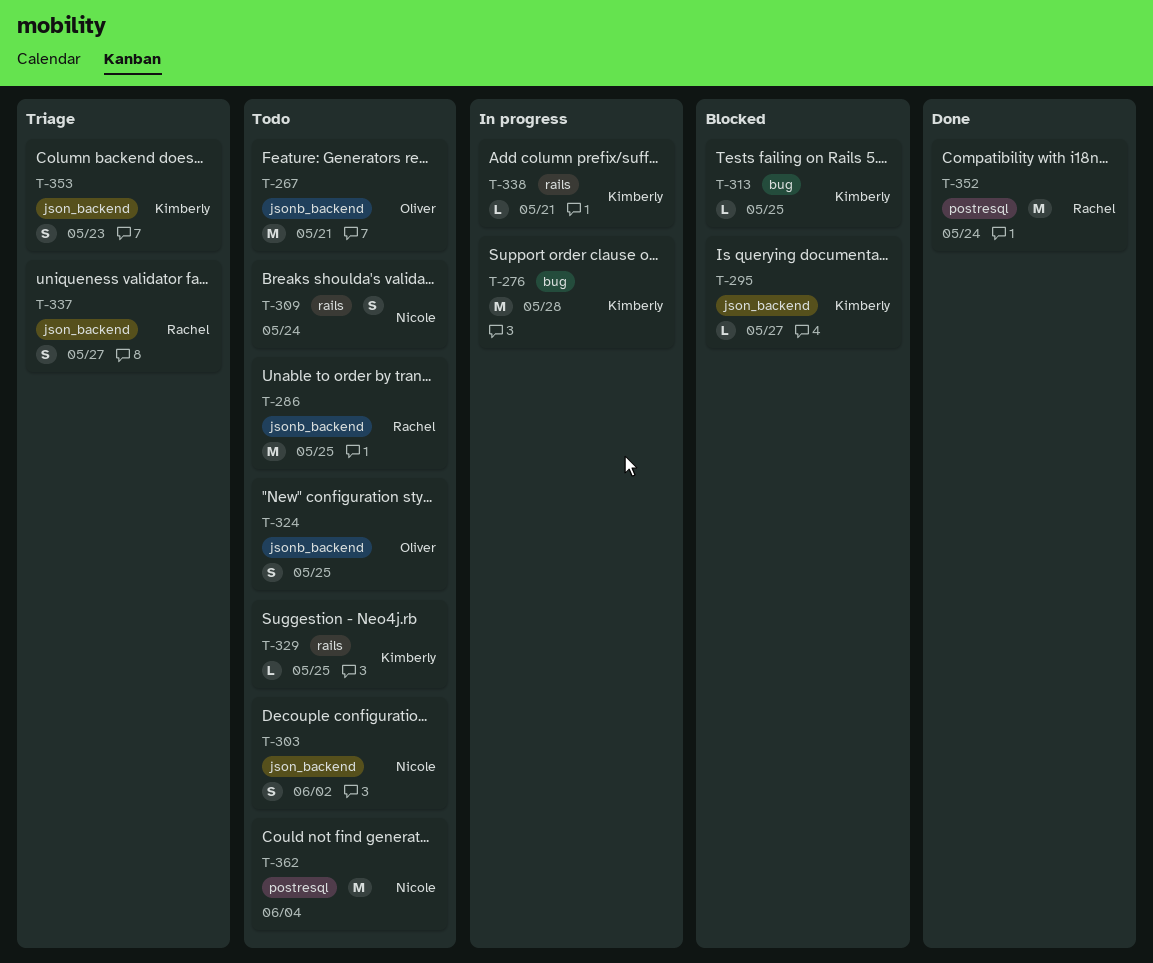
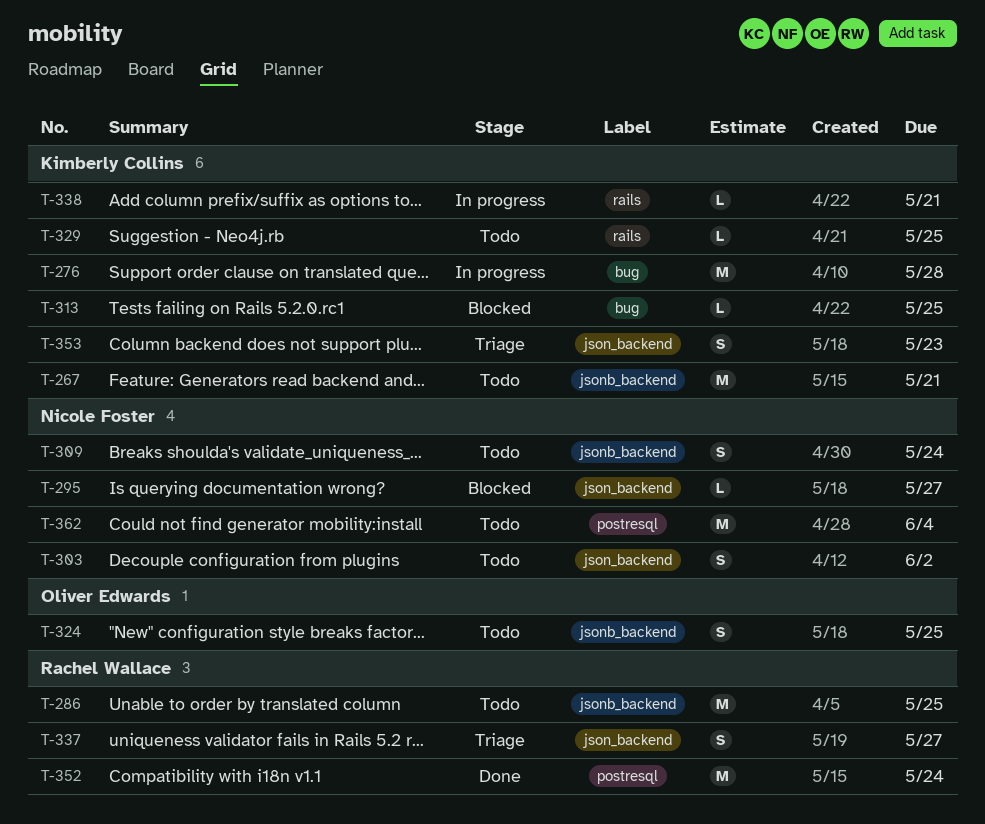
T-267, owner: Oliver Edwards -> Kimberly Collins
T-295, owner: Kimberly Collins -> Nicole Foster
T-309, label: rails -> jsonb_backend

